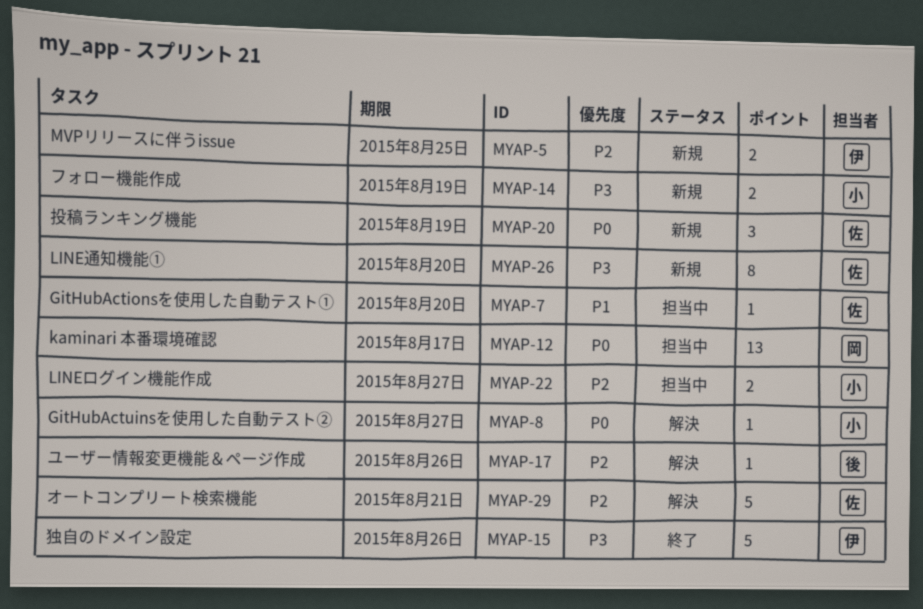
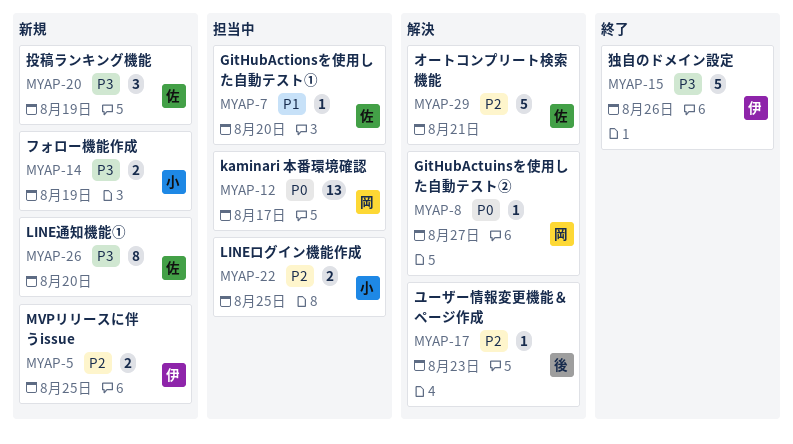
MYAP-8, owner: 小 -> 岡
MYAP-17, due: Aug 26 -> Aug 23
MYAP-20, priority: P0 -> P3
MYAP-22, due: Aug 27 -> Aug 25

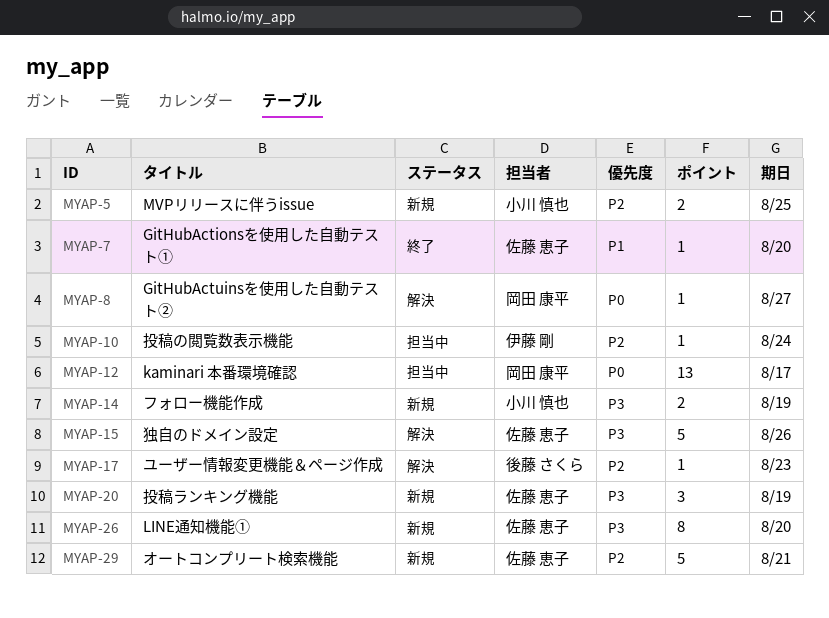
MYAP-5, owner: 伊藤 剛 -> 小川 慎也
MYAP-7, status: 担当中 -> 終了
MYAP-10: none -> present
MYAP-15, status: 終了 -> 解決
MYAP-15, owner: 伊藤 剛 -> 佐藤 恵子
MYAP-22: present -> none
MYAP-29, status: 解決 -> 新規

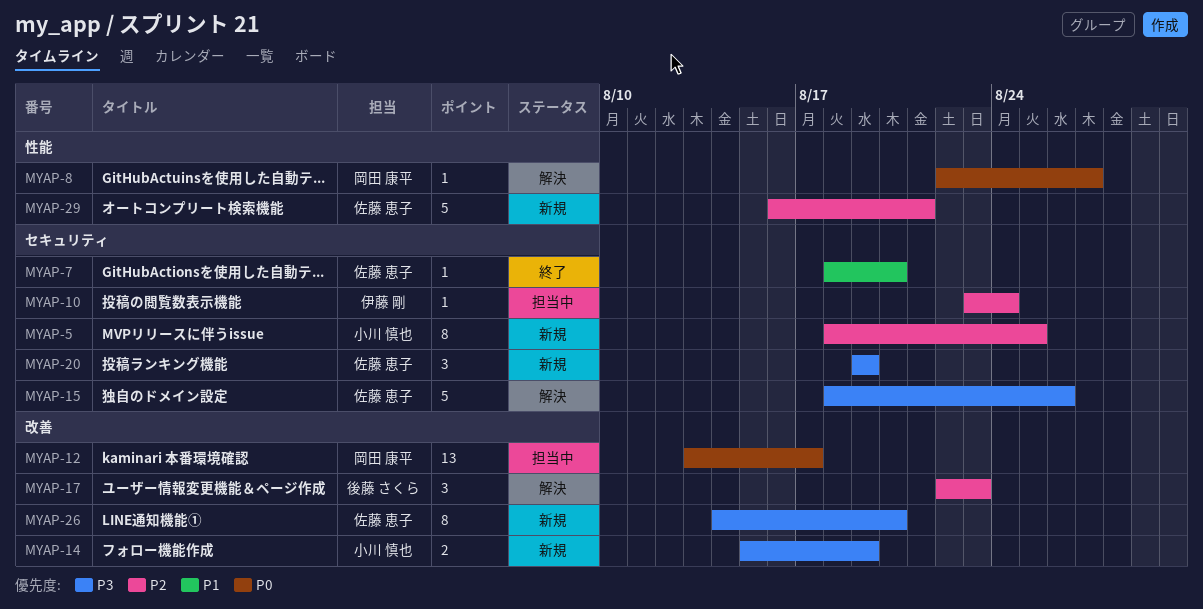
MYAP-5, estimate: 2 -> 8
MYAP-17, estimate: 1 -> 3

